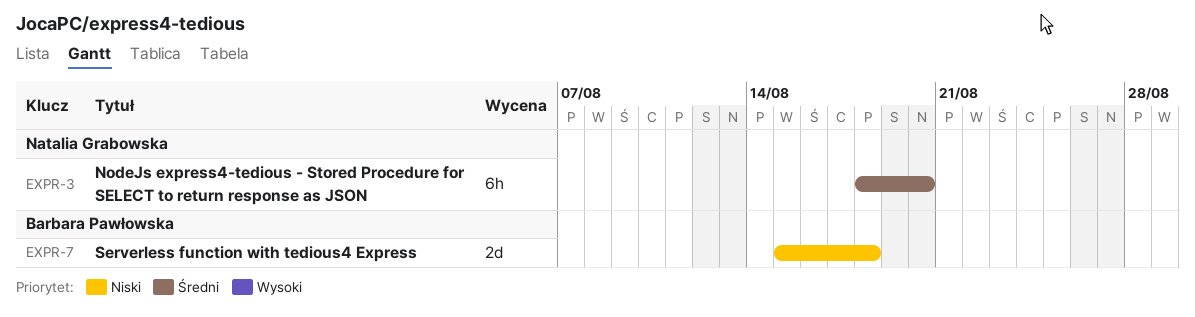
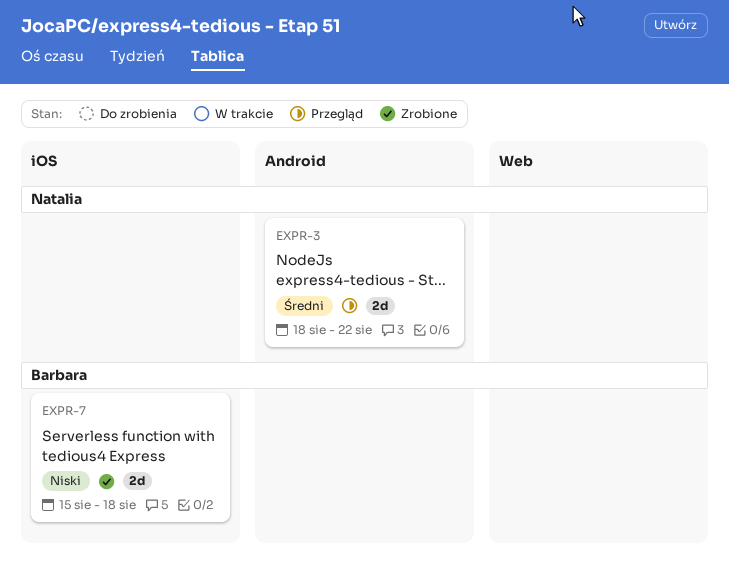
EXPR-3, estimate: 6h -> 2d
EXPR-3, due: Aug 20 -> Aug 22

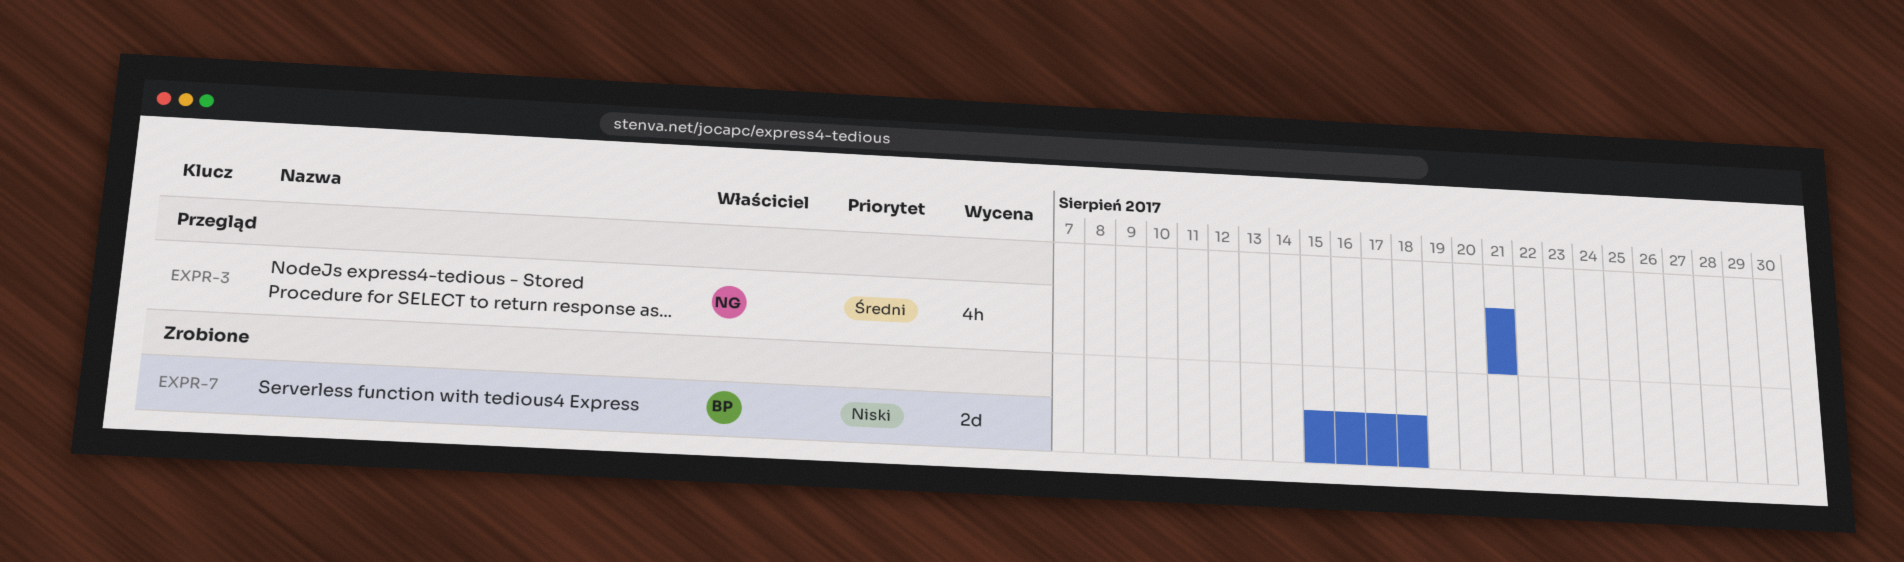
EXPR-3, estimate: 2d -> 4h
EXPR-3, start: Aug 18 -> Aug 21
EXPR-3, due: Aug 22 -> Aug 21

